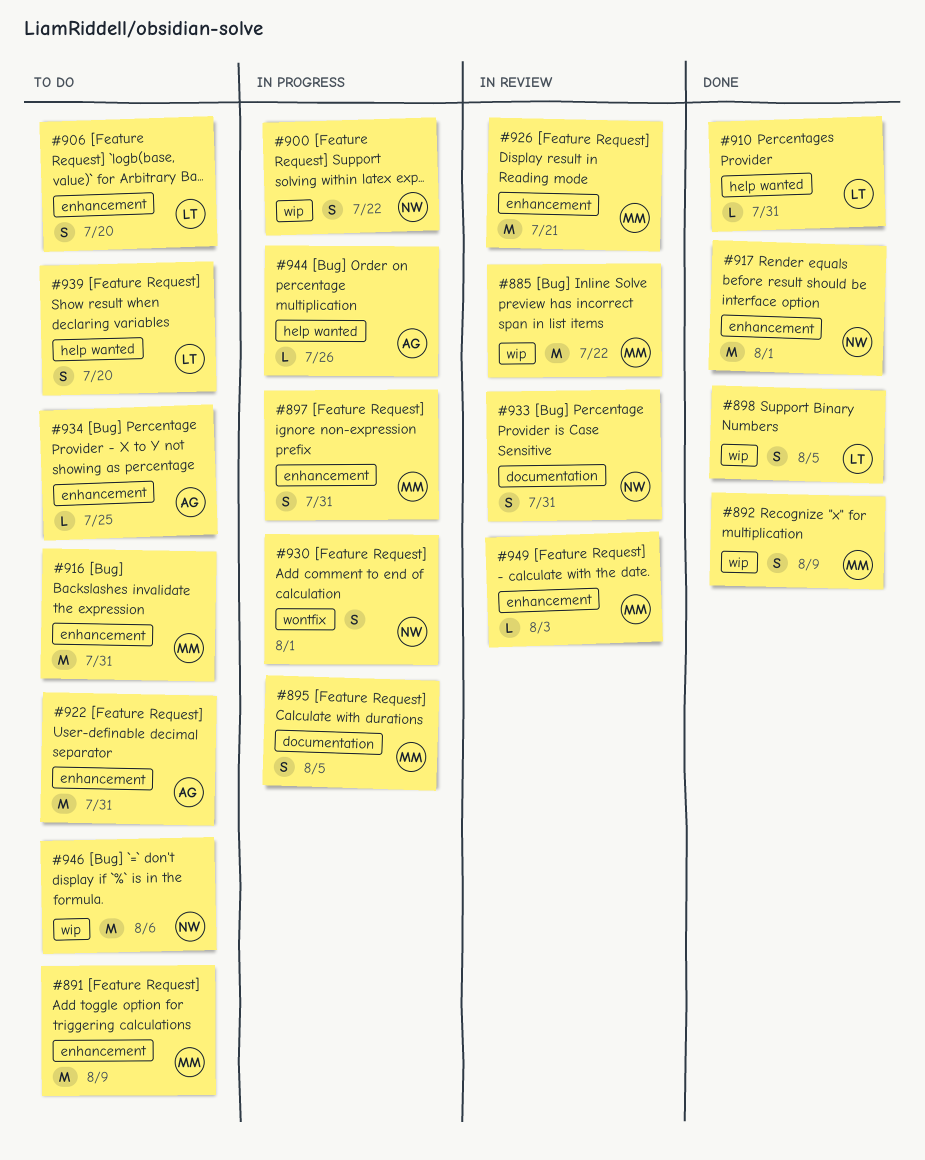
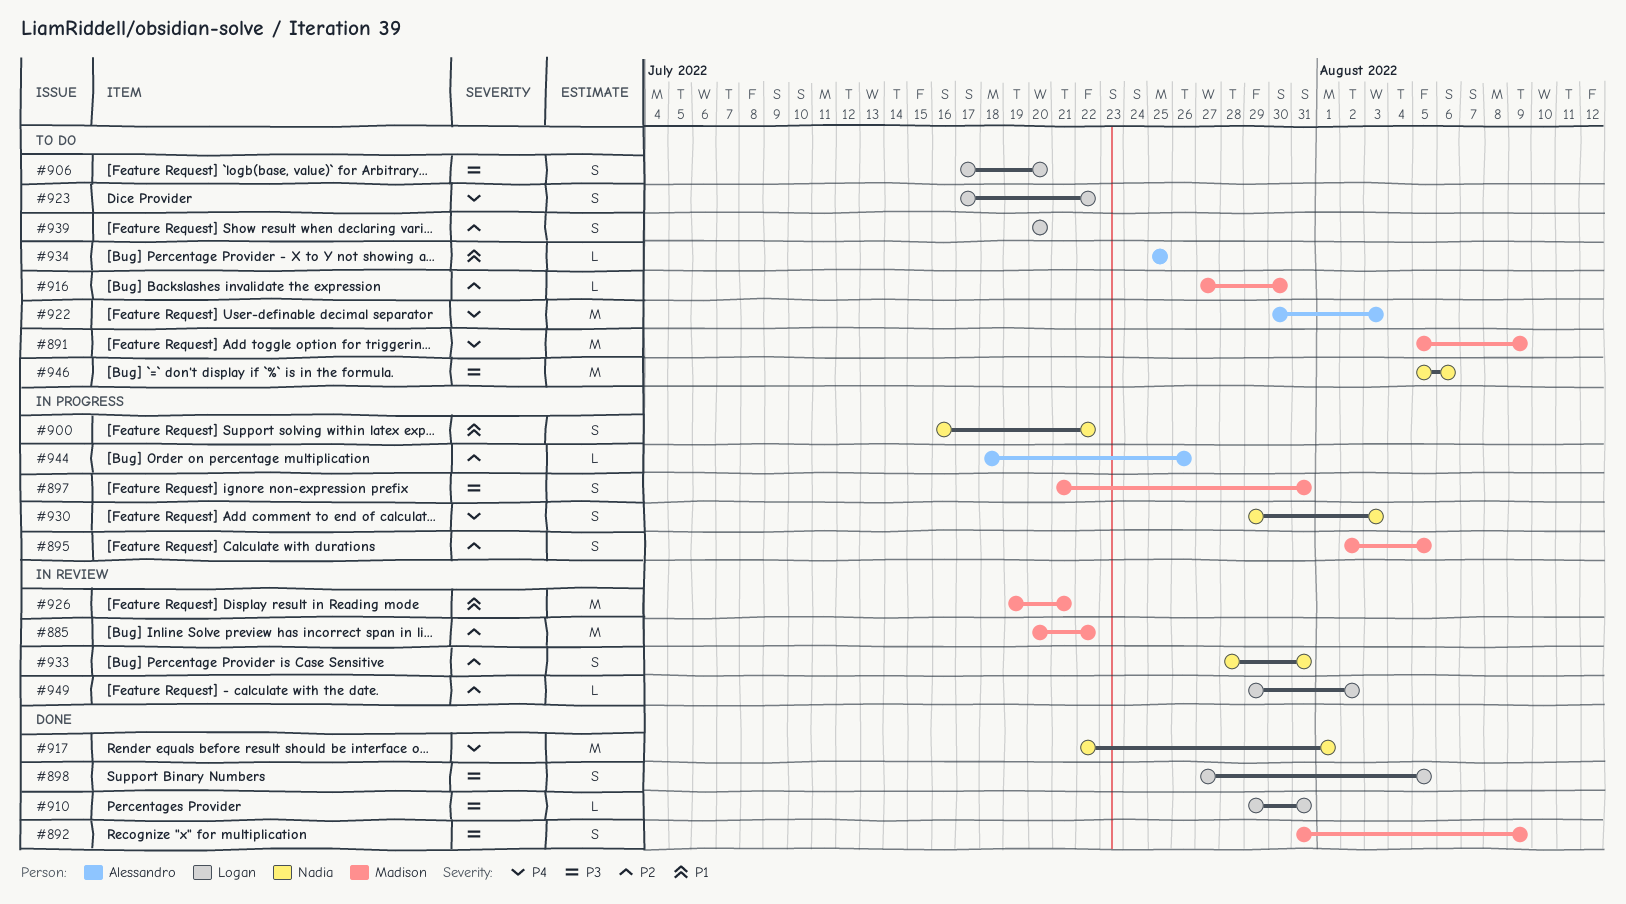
#916, estimate: M -> L
#916, due: Jul 31 -> Jul 30
#922, due: Jul 31 -> Aug 3
#923: none -> present
#930, due: Aug 1 -> Aug 3
#949, owner: Madison -> Logan
#949, due: Aug 3 -> Aug 2

